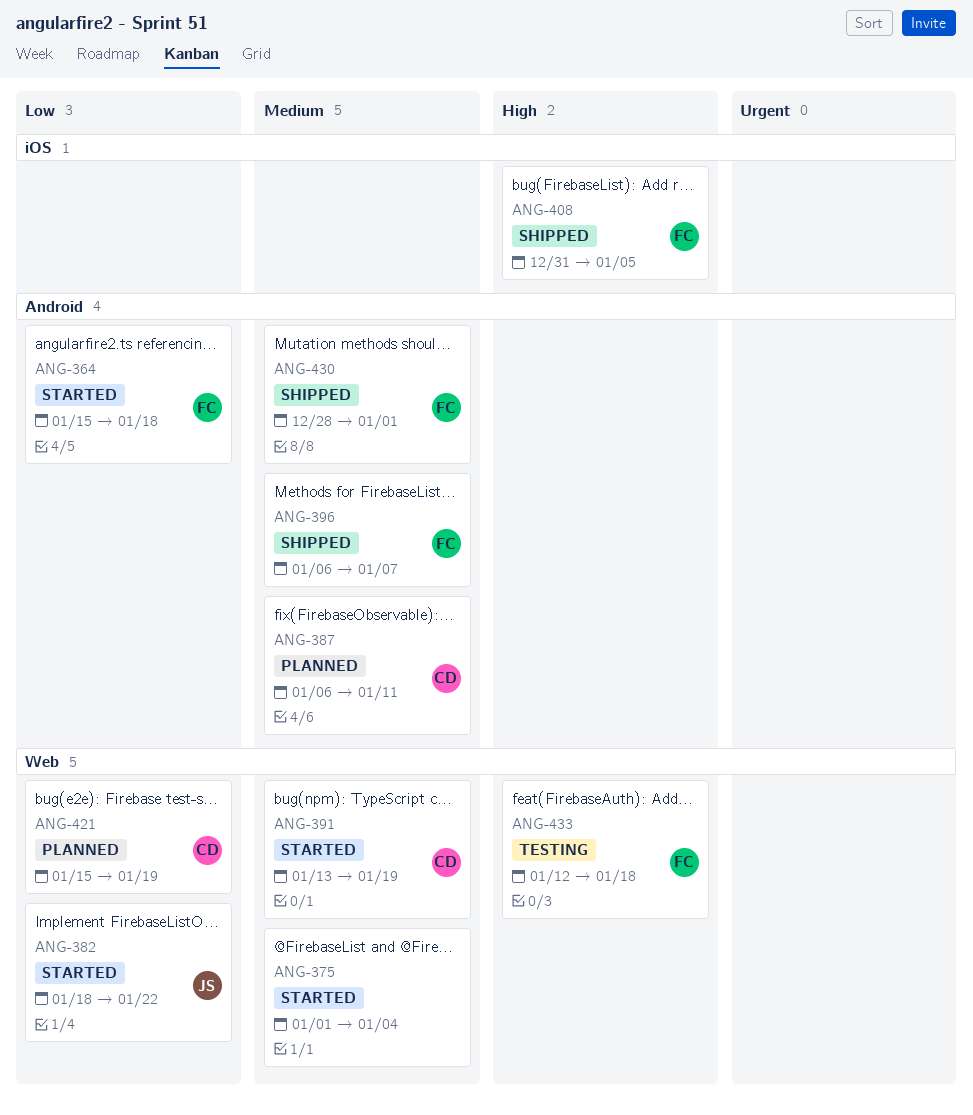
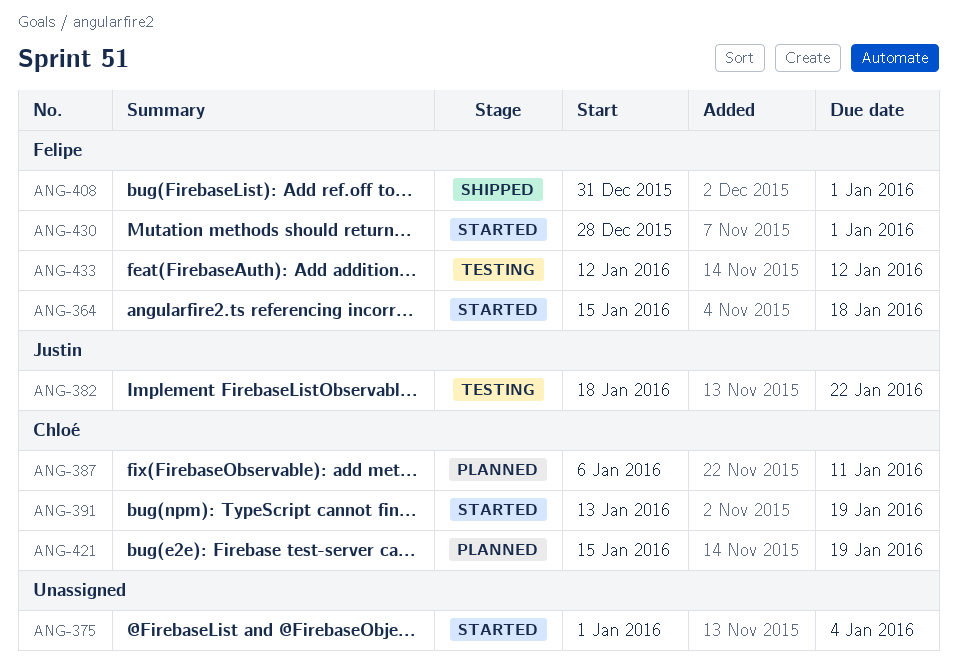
ANG-382, status: Started -> Testing
ANG-396: present -> none
ANG-408, due: Jan 5 -> Jan 1
ANG-430, status: Shipped -> Started
ANG-433, due: Jan 18 -> Jan 12

